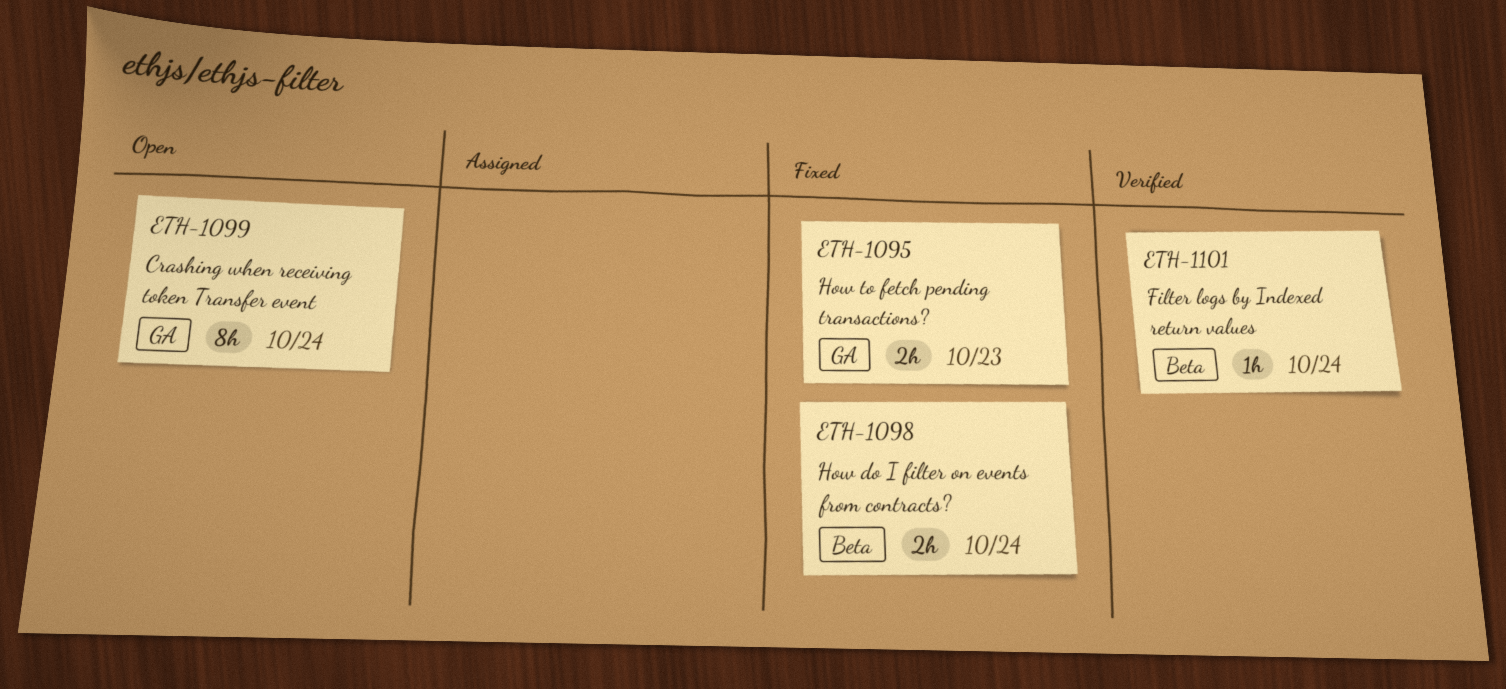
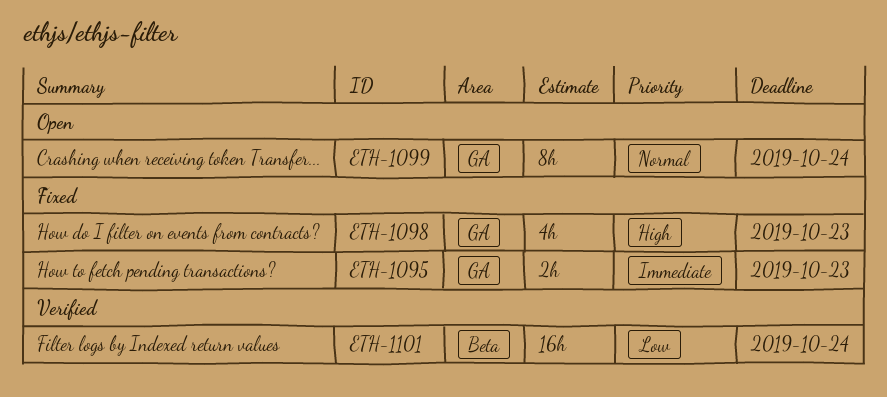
ETH-1098, label: Beta -> GA
ETH-1098, estimate: 2h -> 4h
ETH-1098, due: Oct 24 -> Oct 23
ETH-1101, estimate: 1h -> 16h

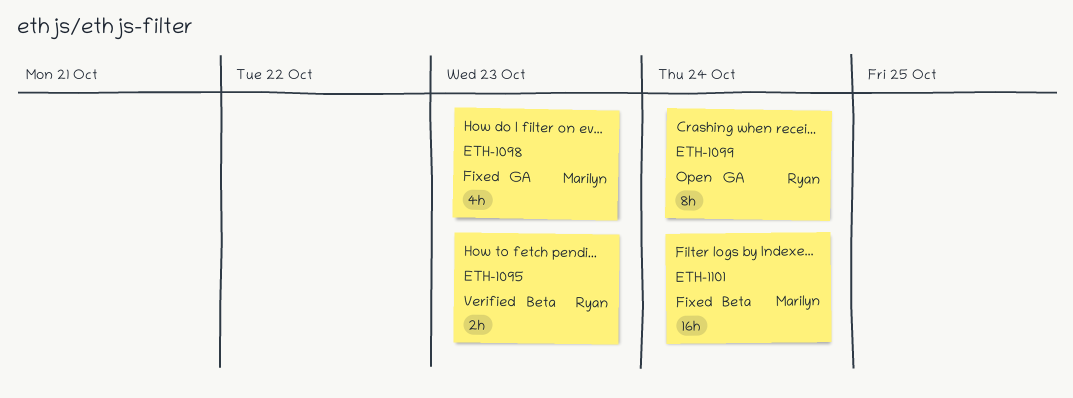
ETH-1095, status: Fixed -> Verified
ETH-1095, label: GA -> Beta
ETH-1101, status: Verified -> Fixed

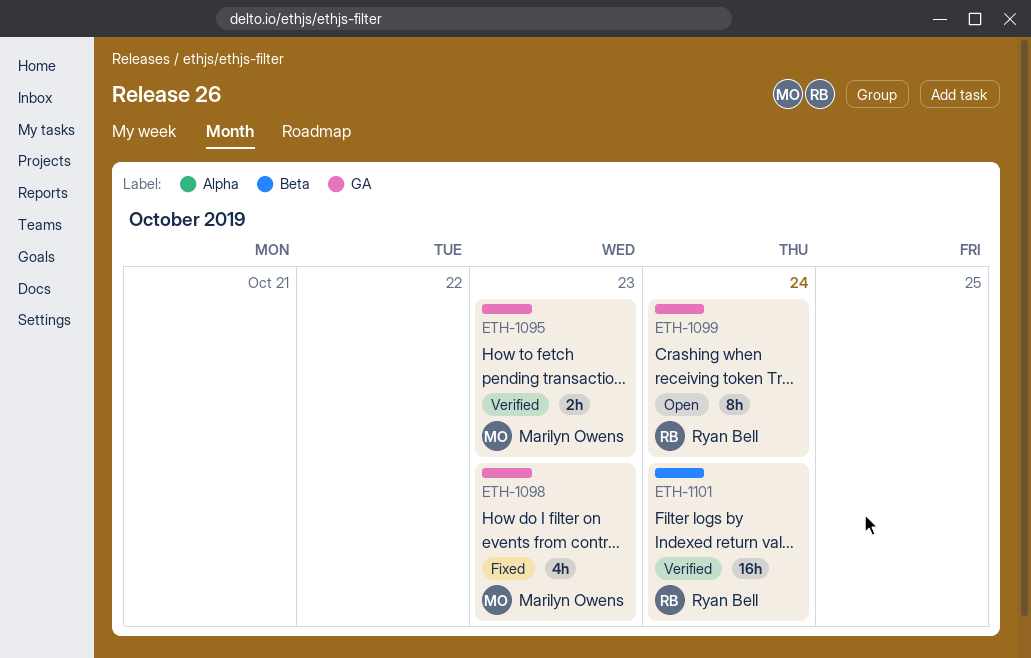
ETH-1095, owner: Ryan Bell -> Marilyn Owens
ETH-1095, label: Beta -> GA
ETH-1101, status: Fixed -> Verified
ETH-1101, owner: Marilyn Owens -> Ryan Bell

